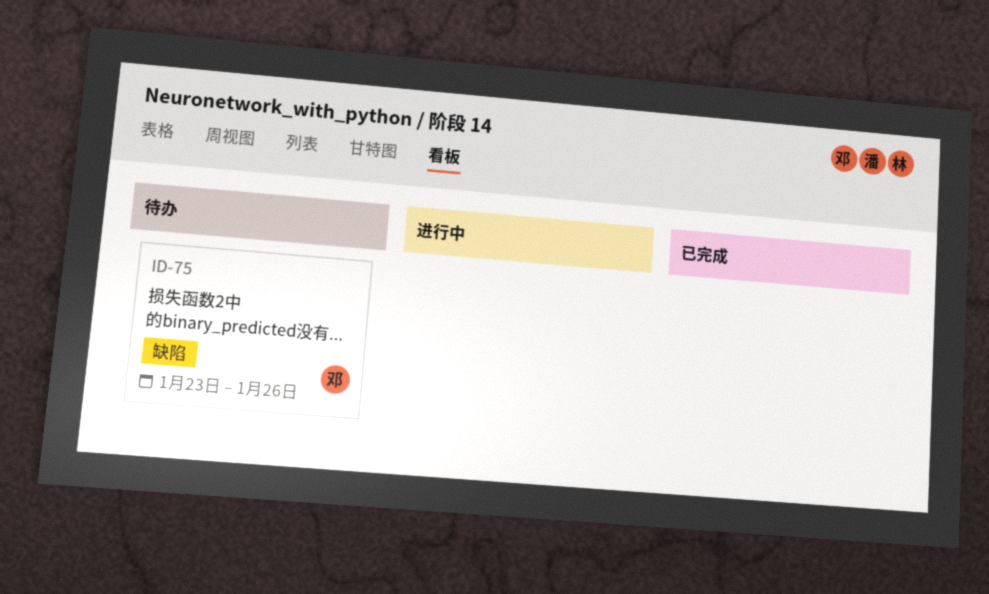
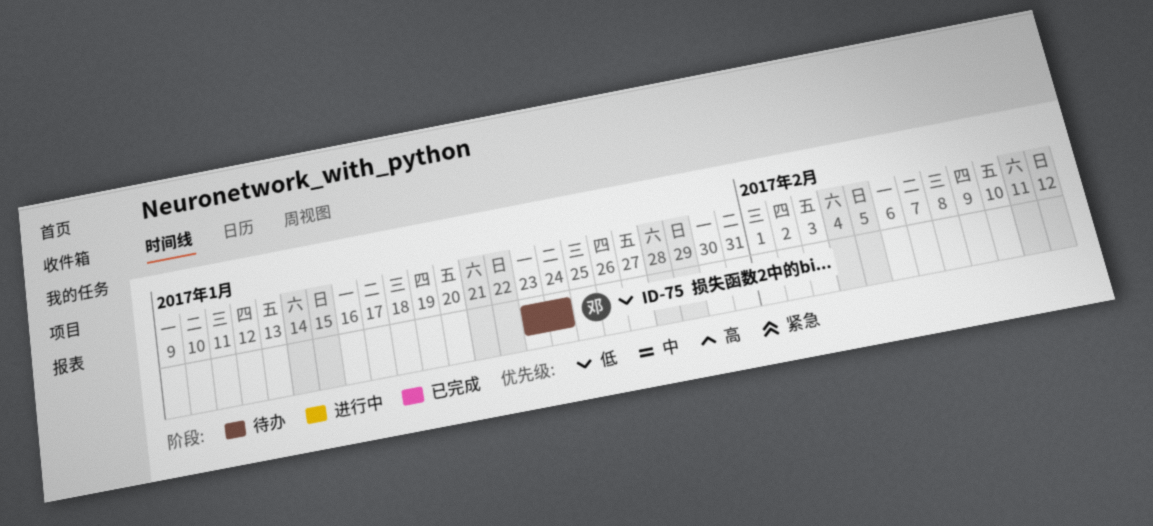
ID-75, due: Jan 26 -> Jan 24

